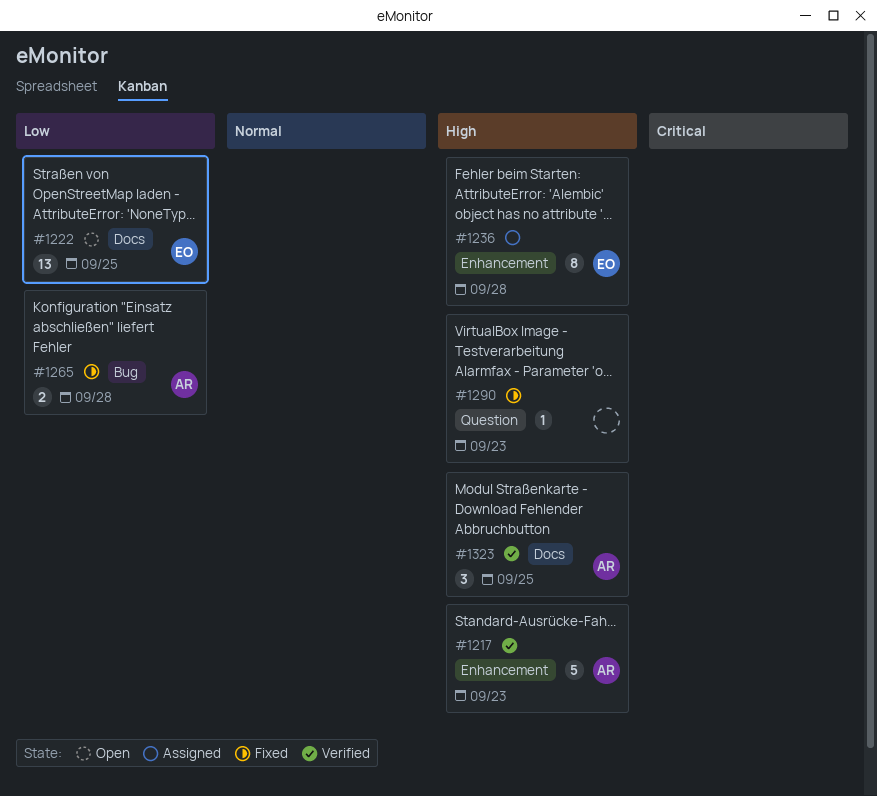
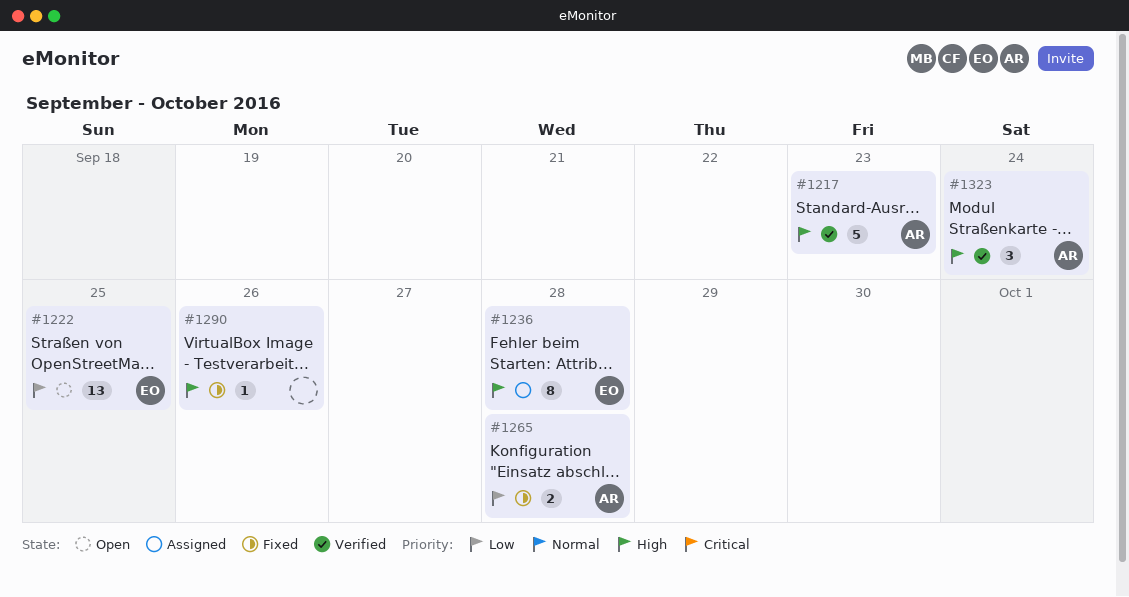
#1290, due: Sep 23 -> Sep 26
#1323, due: Sep 25 -> Sep 24

